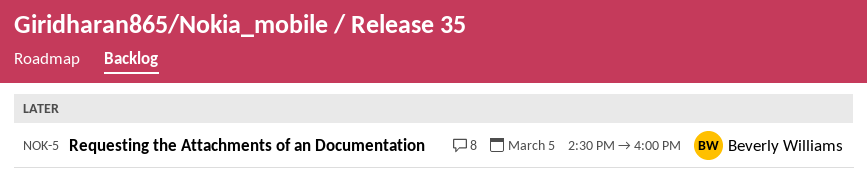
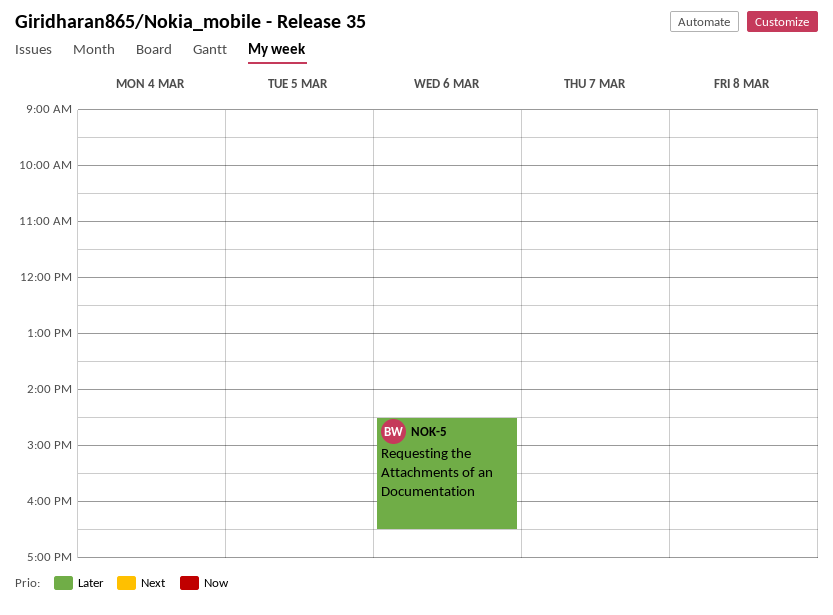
NOK-5, day: Mar 5 -> Mar 6
NOK-5, ends: 16:00 -> 16:30

